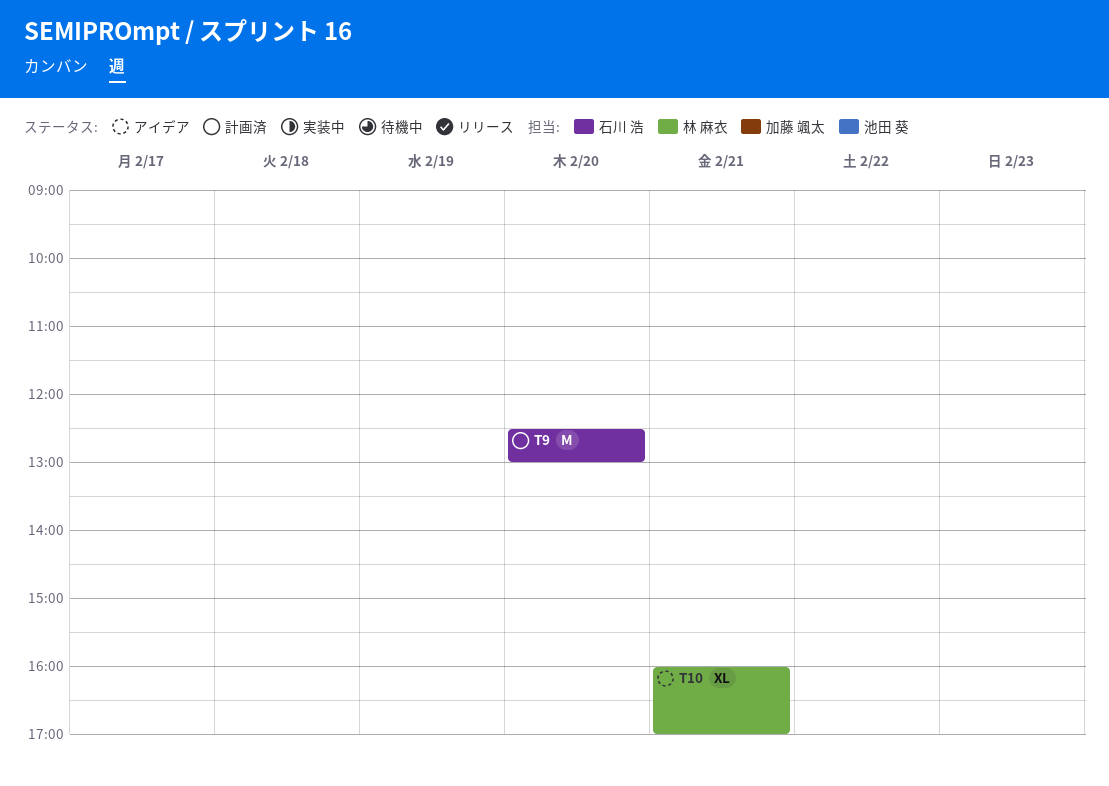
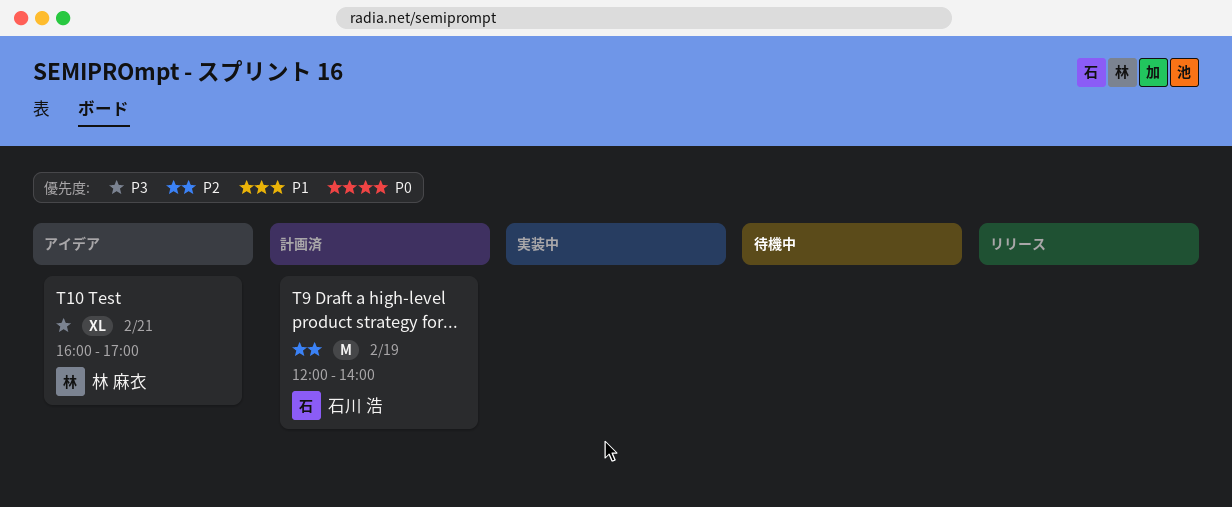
T9, day: Feb 20 -> Feb 19
T9, begins: 12:30 -> 12:00
T9, ends: 13:00 -> 14:00

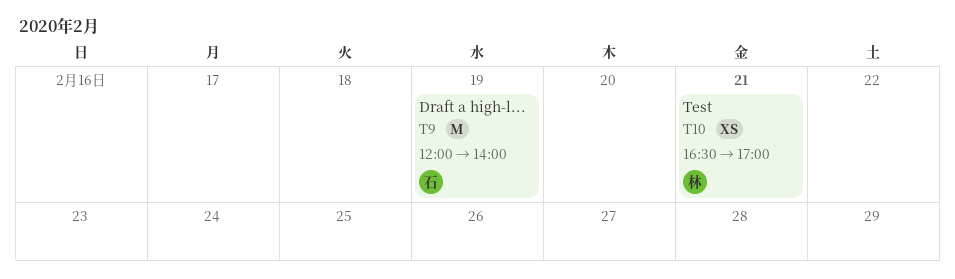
T10, estimate: XL -> XS
T10, begins: 16:00 -> 16:30

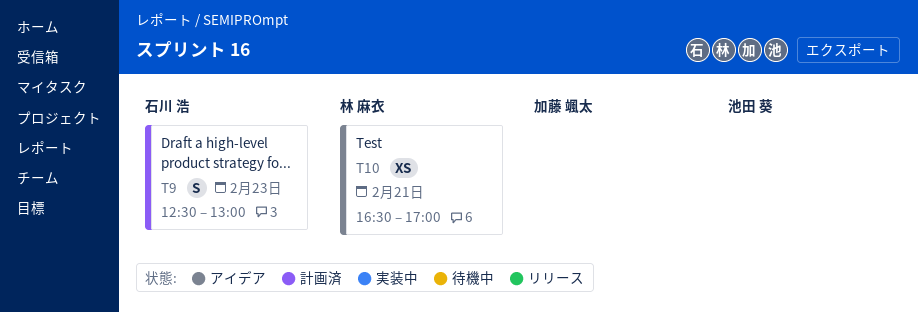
T9, estimate: M -> S
T9, day: Feb 19 -> Feb 23
T9, begins: 12:00 -> 12:30
T9, ends: 14:00 -> 13:00

